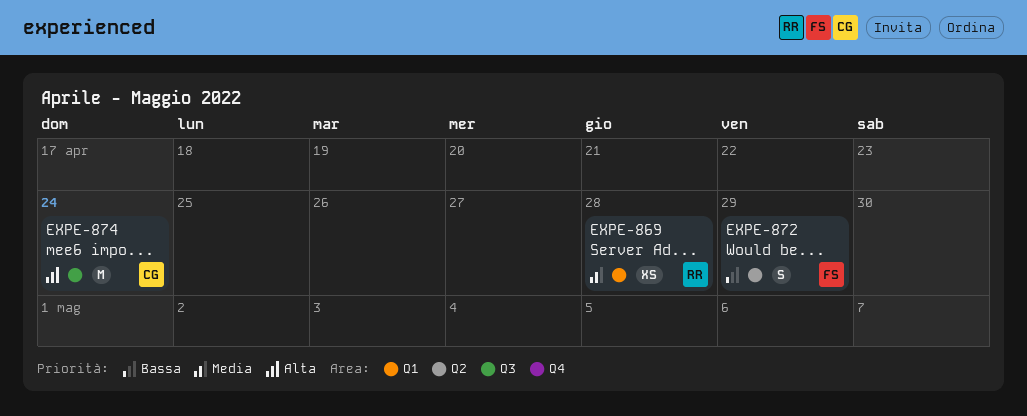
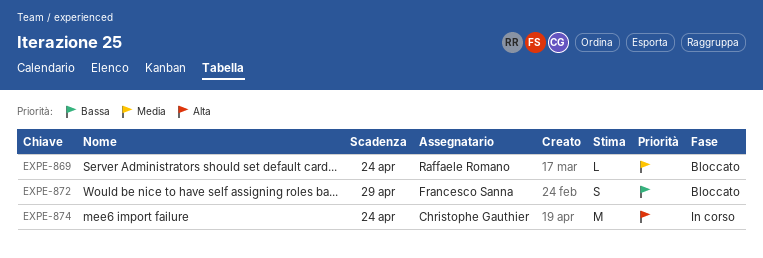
EXPE-869, estimate: XS -> L
EXPE-869, due: Apr 28 -> Apr 24

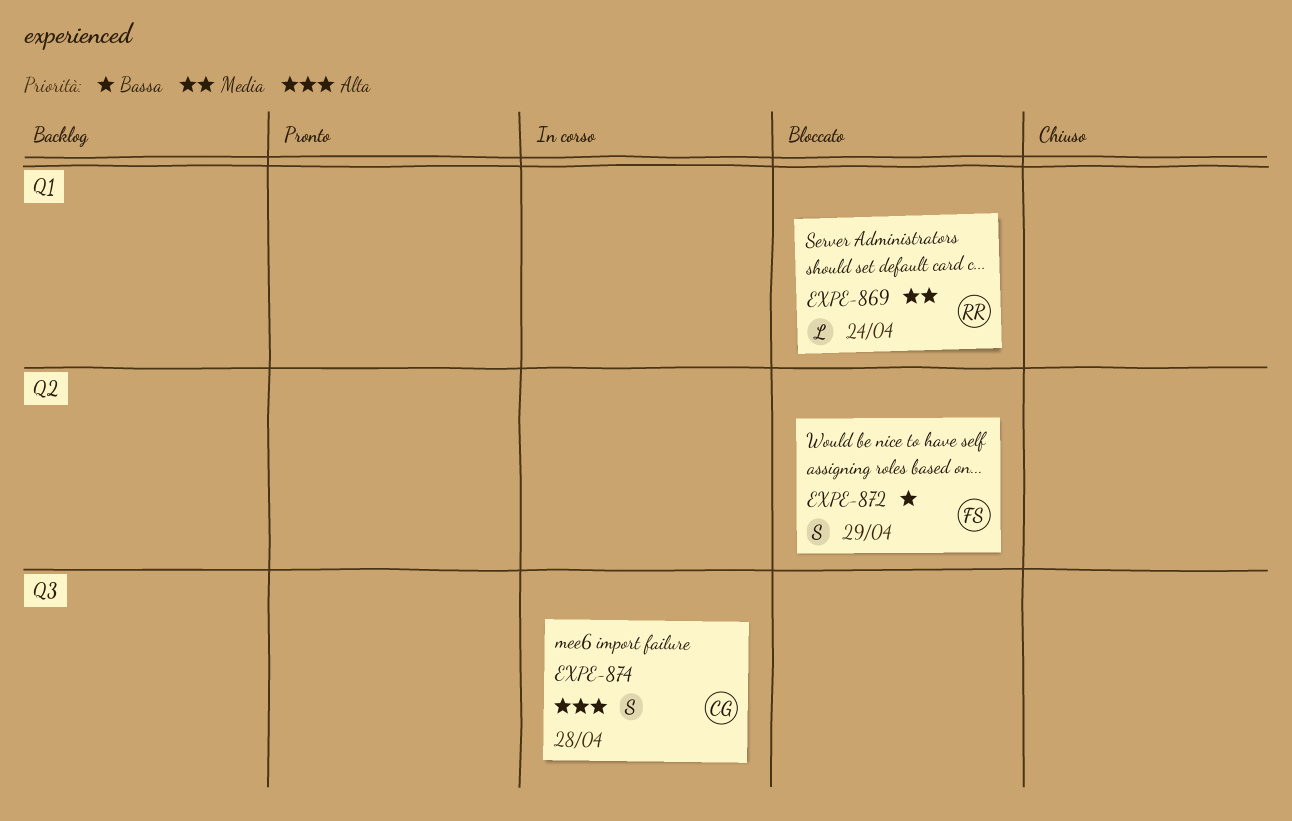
EXPE-874, estimate: M -> S
EXPE-874, due: Apr 24 -> Apr 28

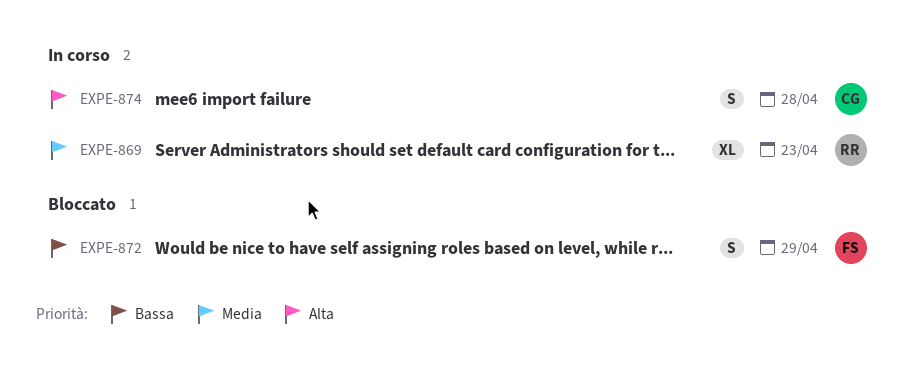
EXPE-869, status: Bloccato -> In corso
EXPE-869, estimate: L -> XL
EXPE-869, due: Apr 24 -> Apr 23

